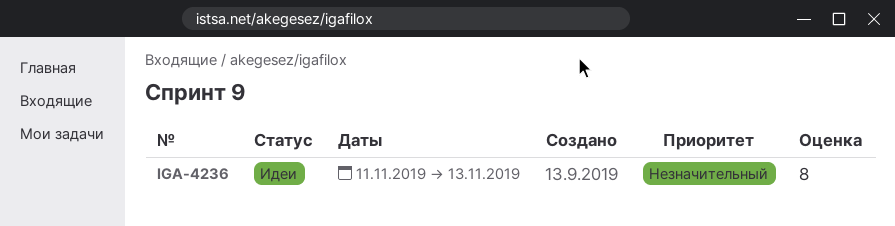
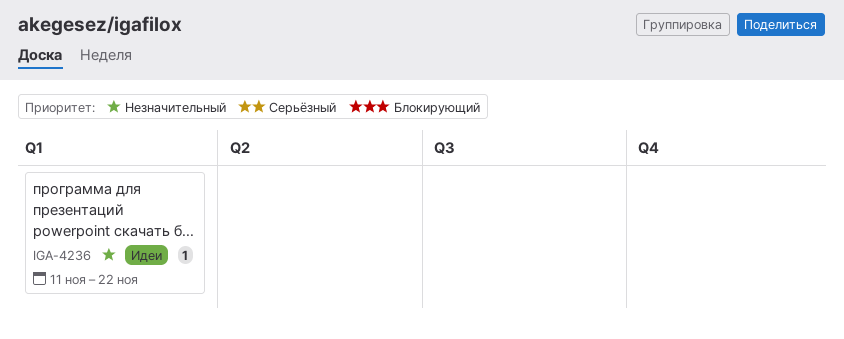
IGA-4236, estimate: 8 -> 1
IGA-4236, due: Nov 13 -> Nov 22

